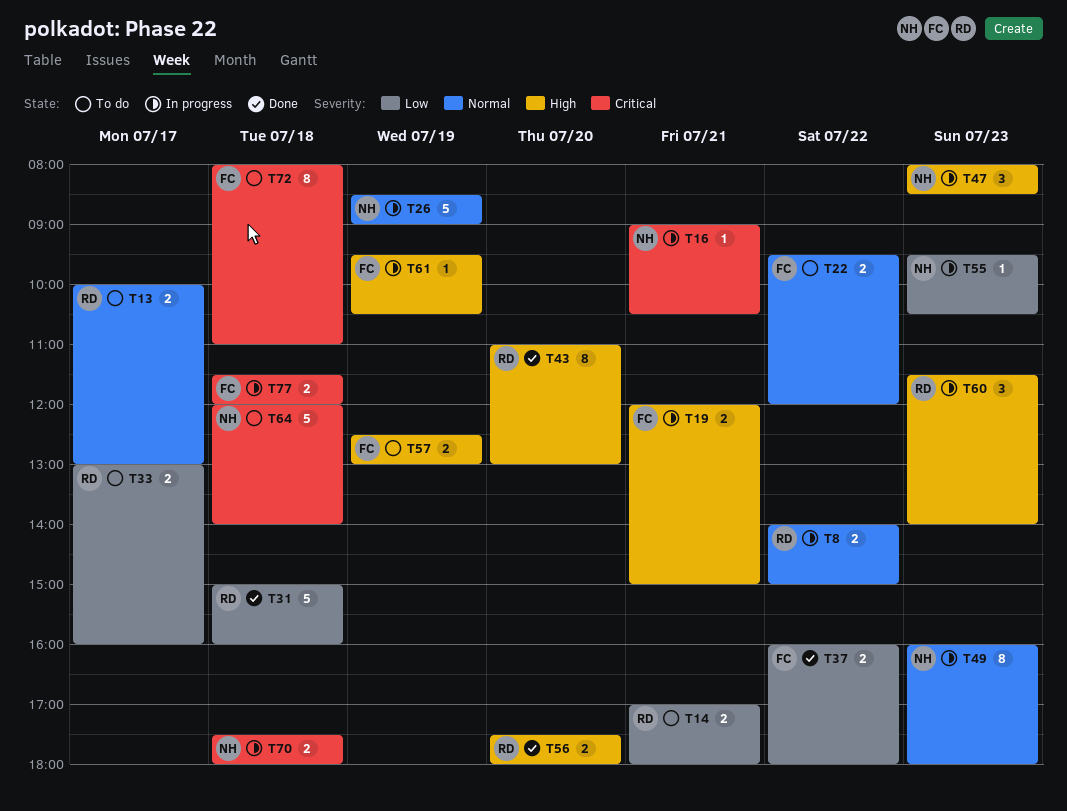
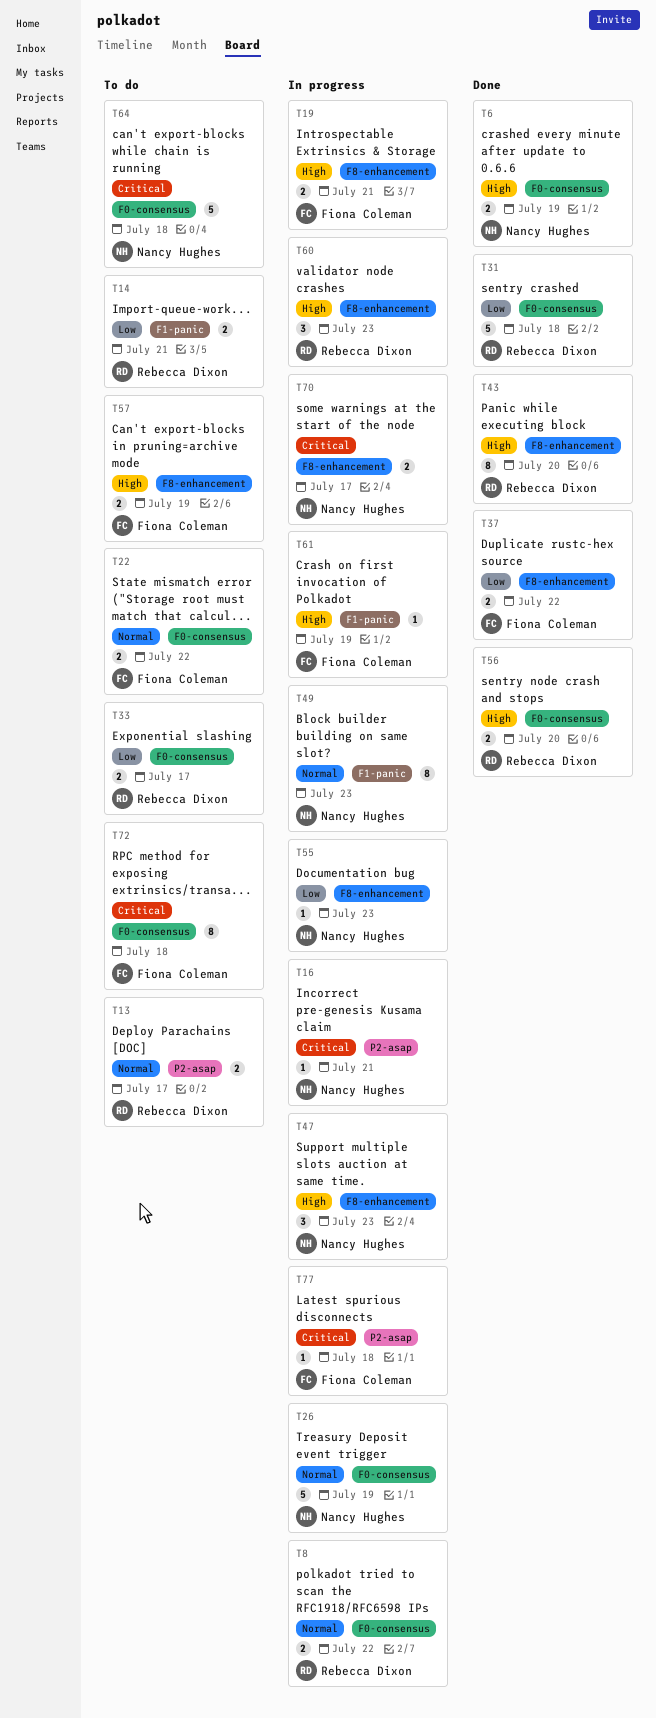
T6: none -> present
T70, day: Jul 18 -> Jul 17
T77, estimate: 2 -> 1

